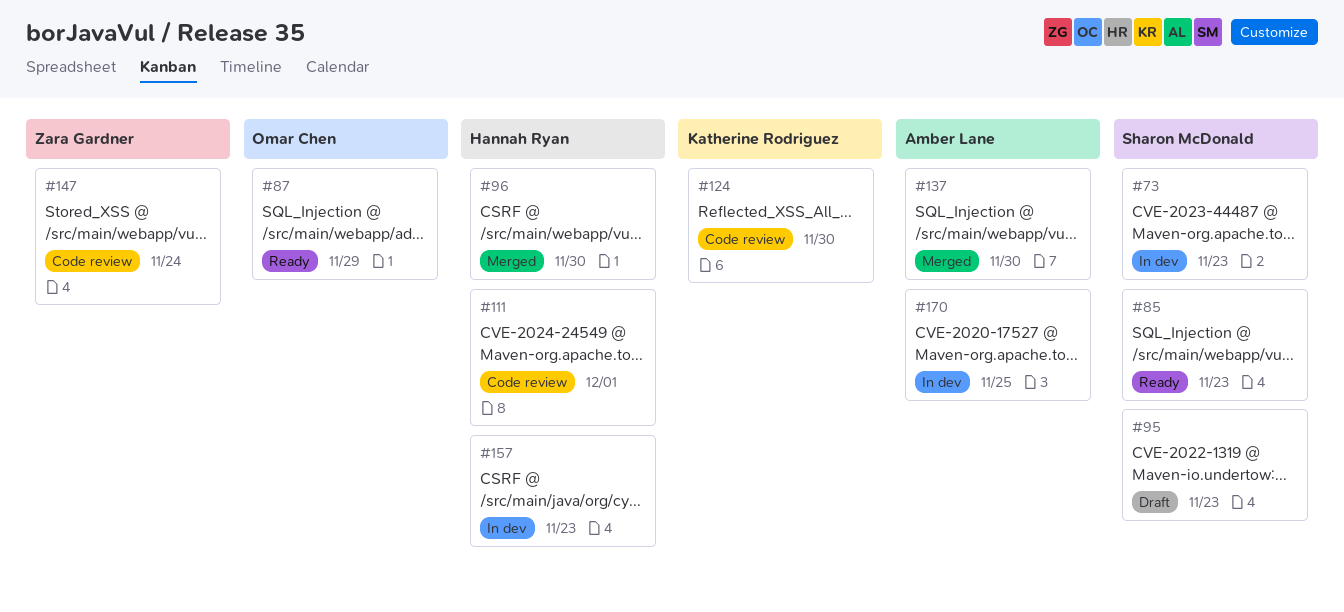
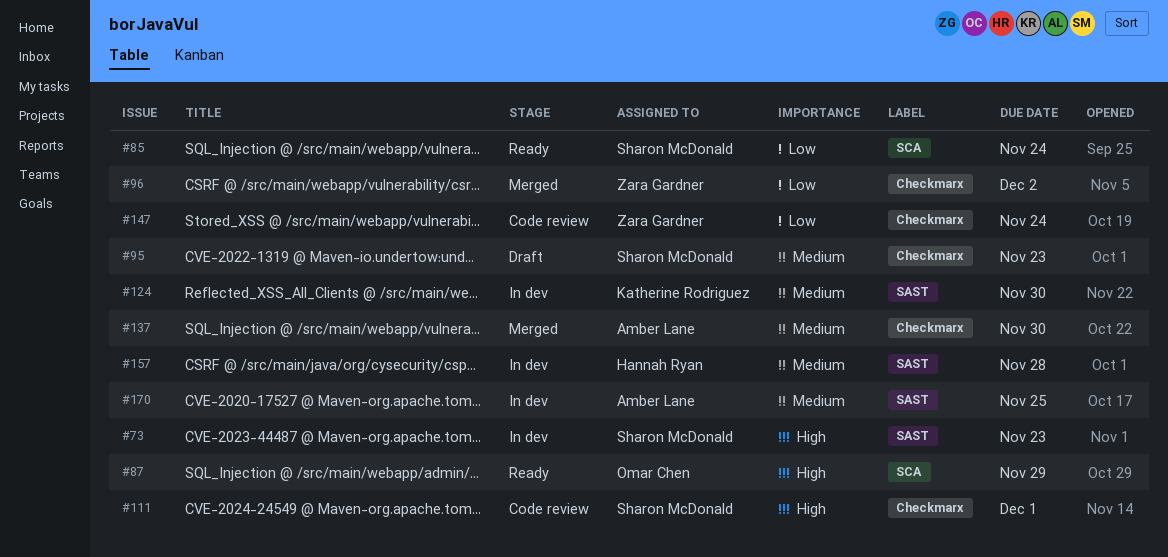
#85, due: Nov 23 -> Nov 24
#96, owner: Hannah Ryan -> Zara Gardner
#96, due: Nov 30 -> Dec 2
#111, owner: Hannah Ryan -> Sharon McDonald
#124, status: Code review -> In dev
#157, due: Nov 23 -> Nov 28

